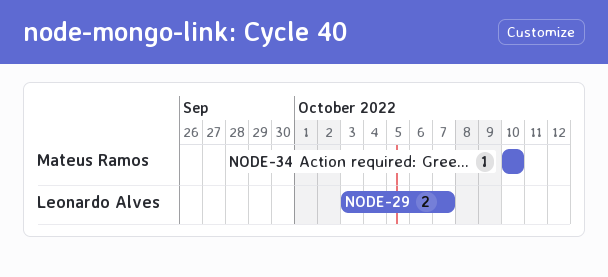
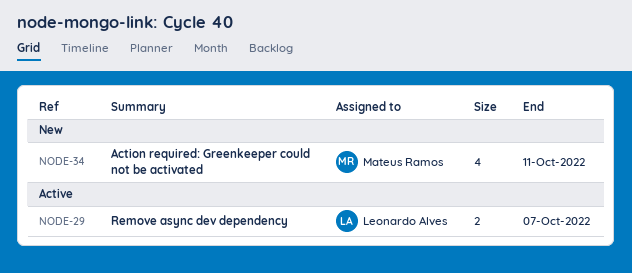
NODE-34, estimate: 1 -> 4
NODE-34, due: Oct 10 -> Oct 11

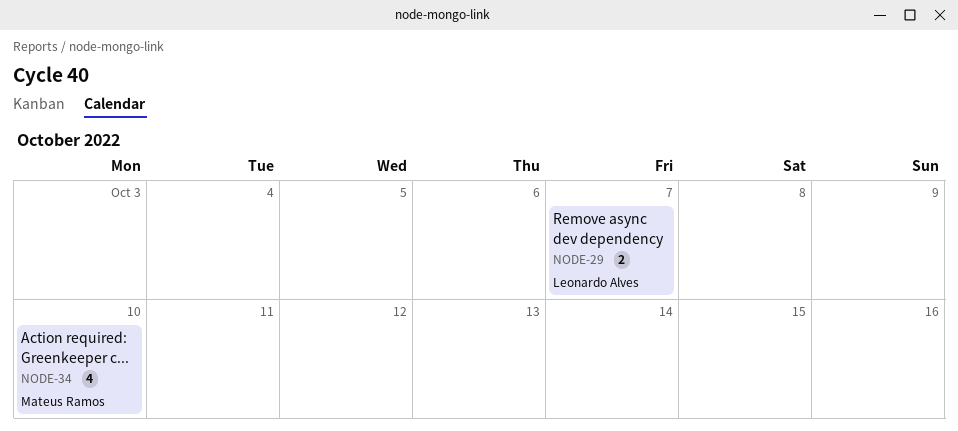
NODE-34, due: Oct 11 -> Oct 10

